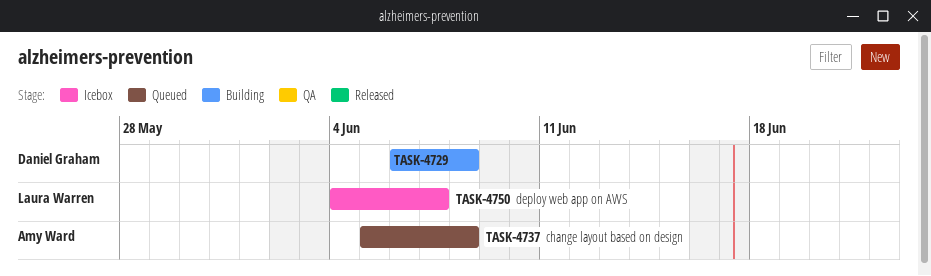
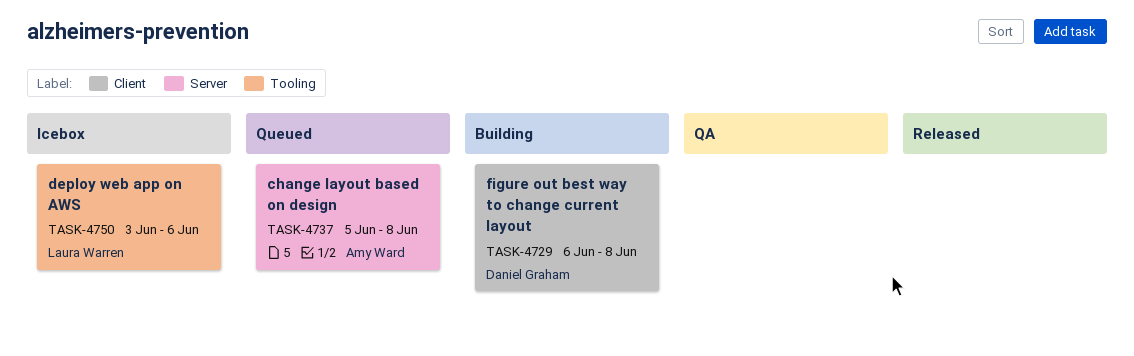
TASK-4750, start: Jun 4 -> Jun 3
TASK-4750, due: Jun 7 -> Jun 6

